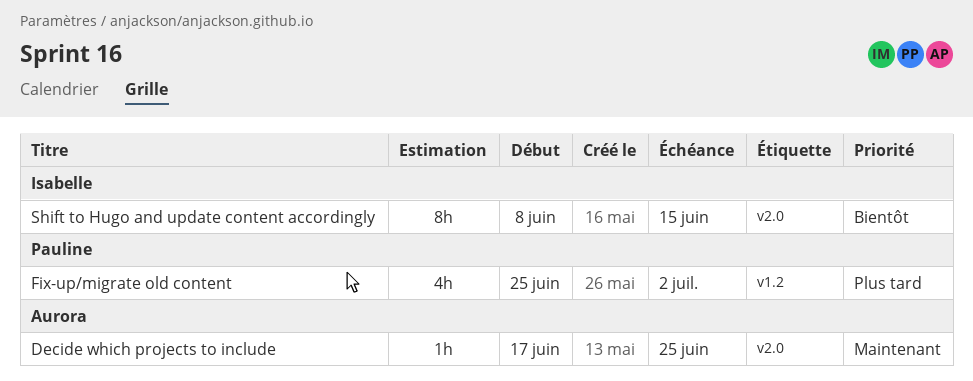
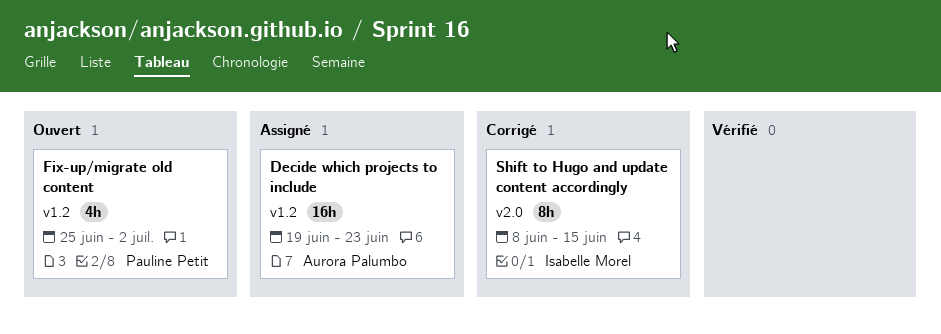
Decide which projects to include, label: v2.0 -> v1.2
Decide which projects to include, estimate: 1h -> 16h
Decide which projects to include, start: Jun 17 -> Jun 19
Decide which projects to include, due: Jun 25 -> Jun 23

